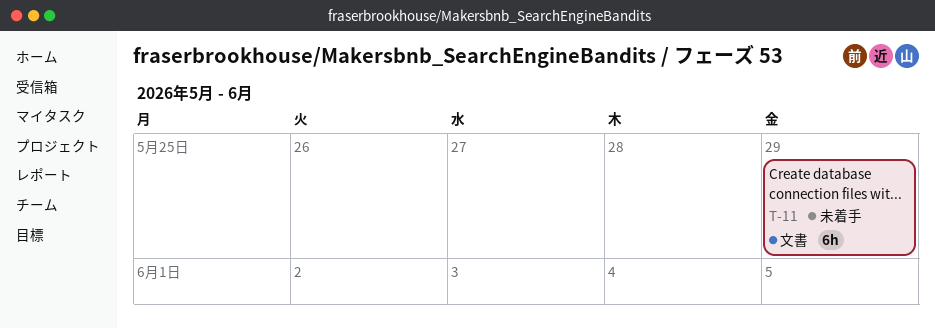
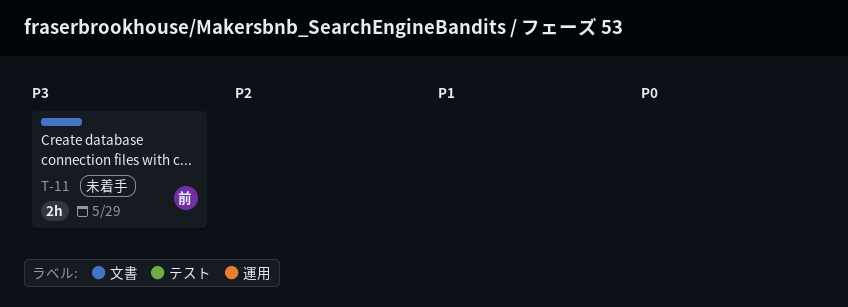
T-11, estimate: 6h -> 2h

